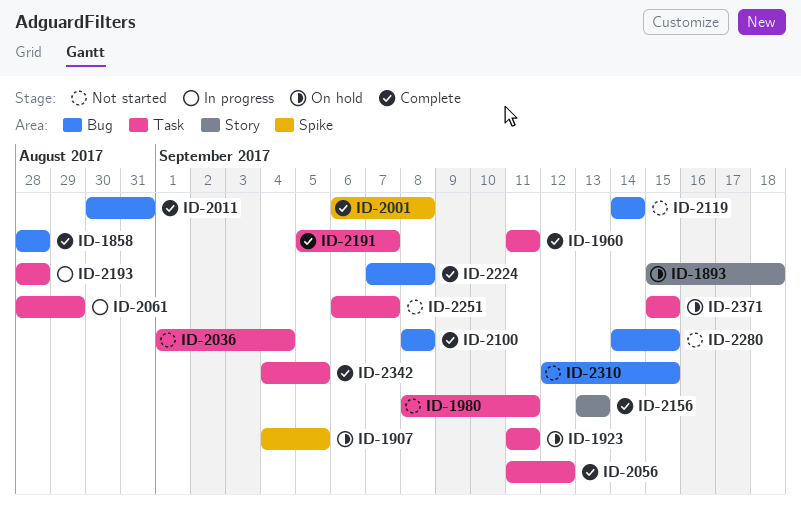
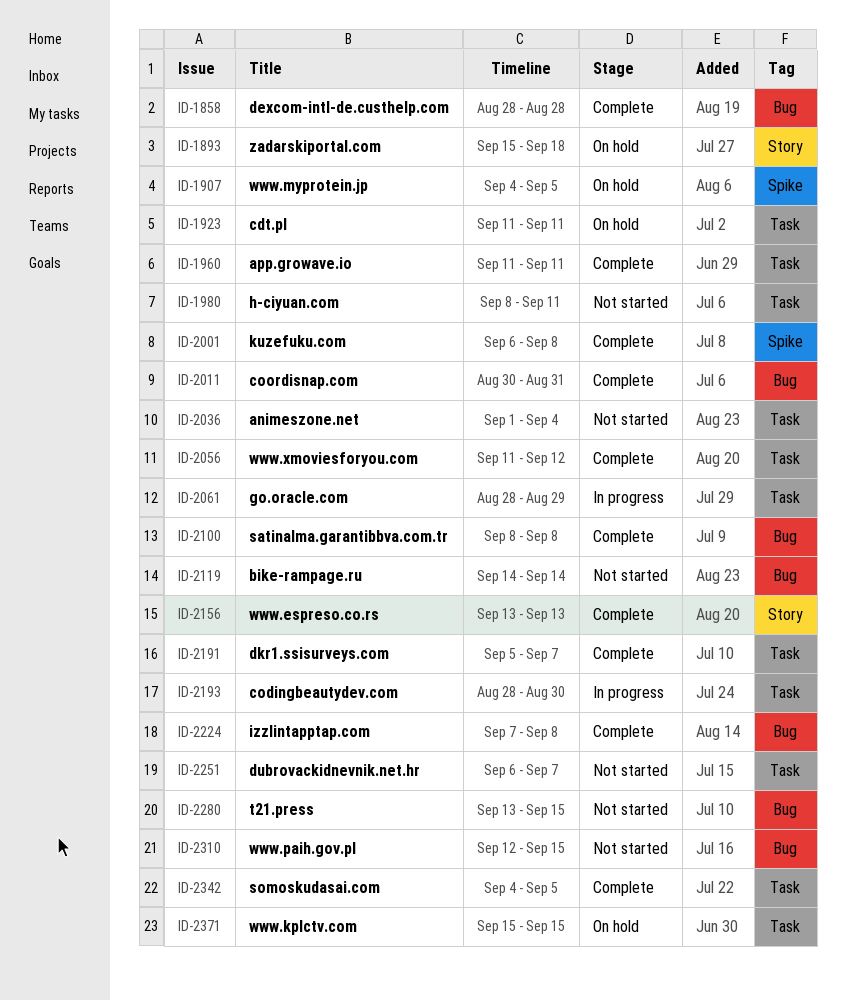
ID-2193, due: Aug 28 -> Aug 30
ID-2280, start: Sep 14 -> Sep 13

